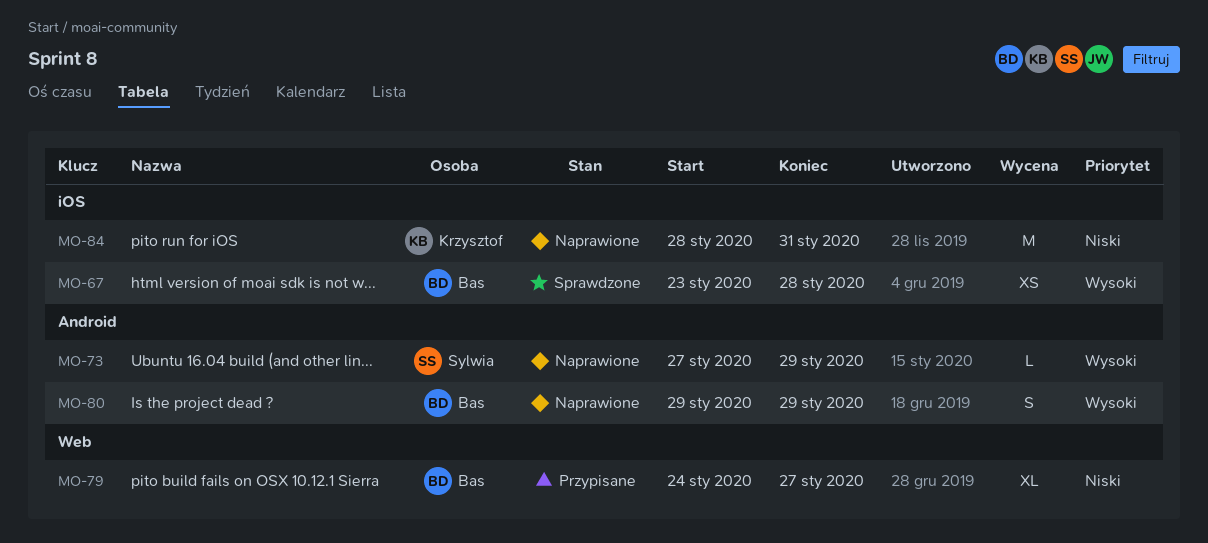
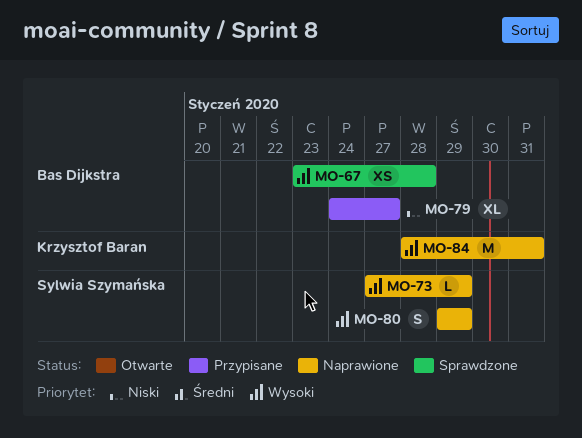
MO-80, owner: Bas Dijkstra -> Sylwia Szymańska
MO-84, priority: Niski -> Wysoki

